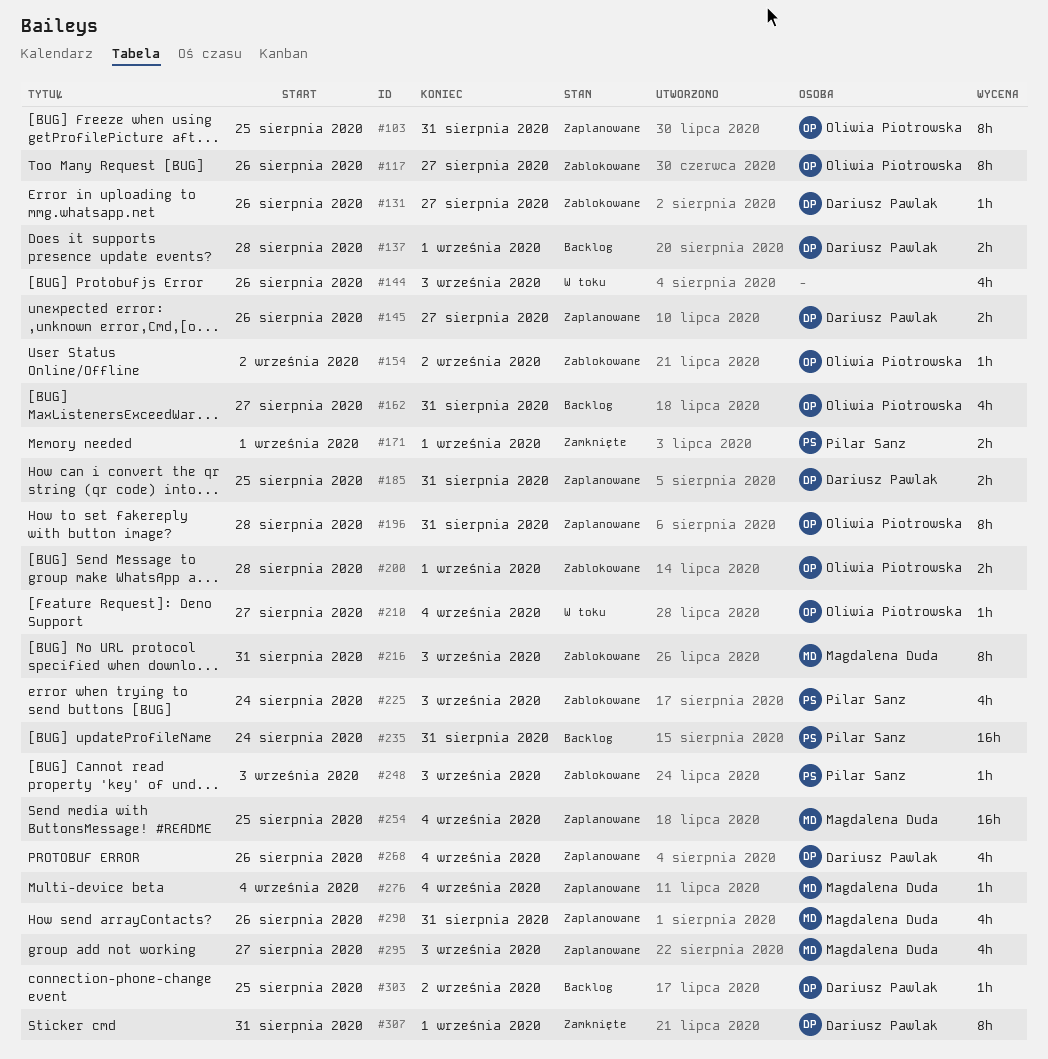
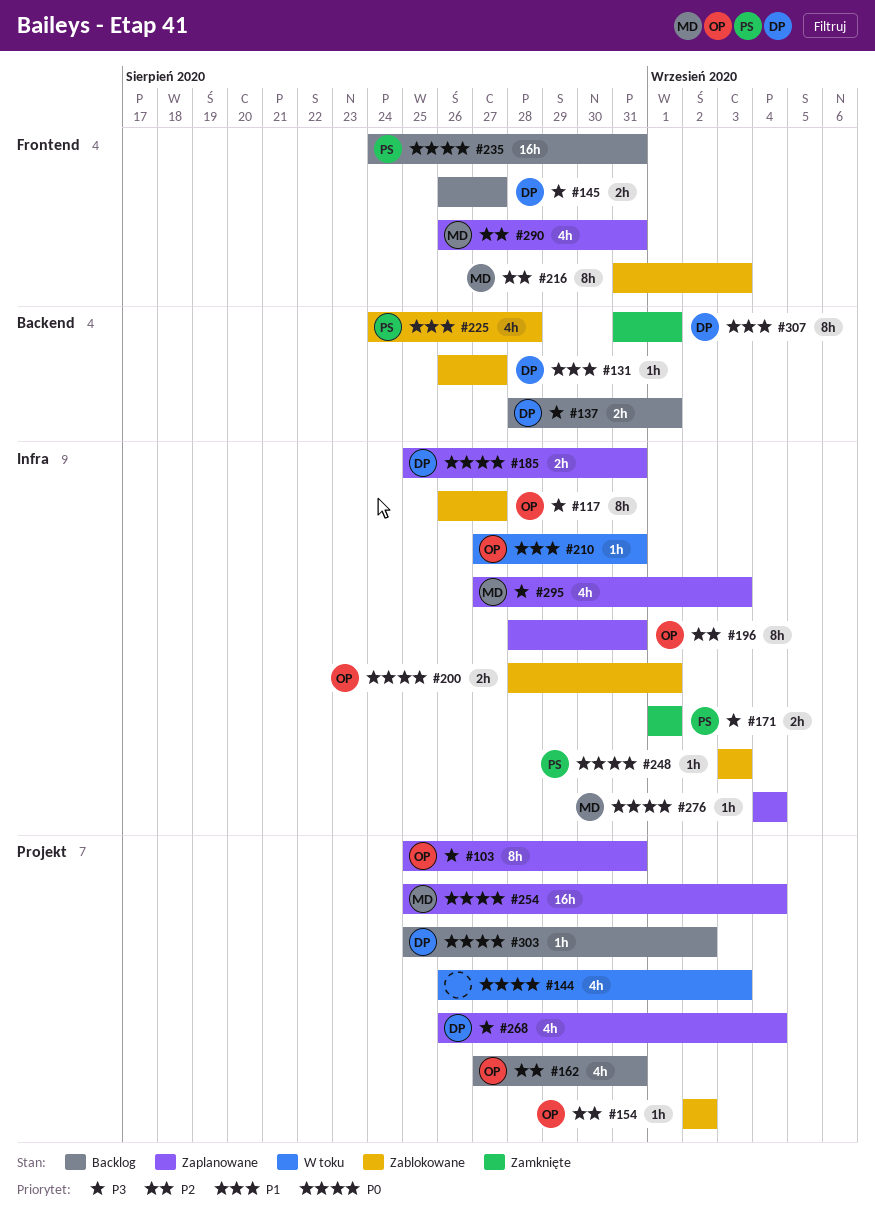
#145, status: Zaplanowane -> Backlog
#210, due: Sep 4 -> Aug 31
#225, due: Sep 3 -> Aug 28

